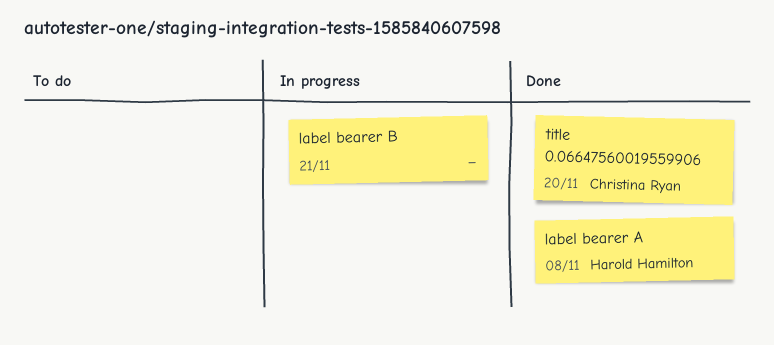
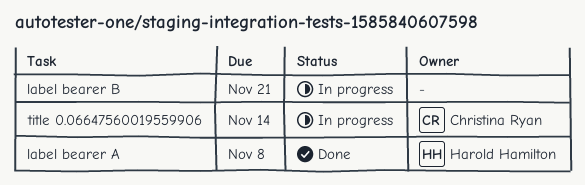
title 0.06647560019559906, status: Done -> In progress
title 0.06647560019559906, due: Nov 20 -> Nov 14

